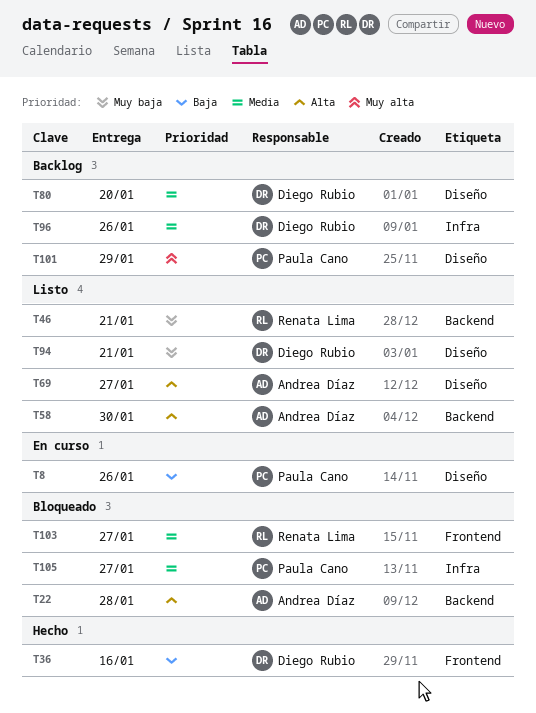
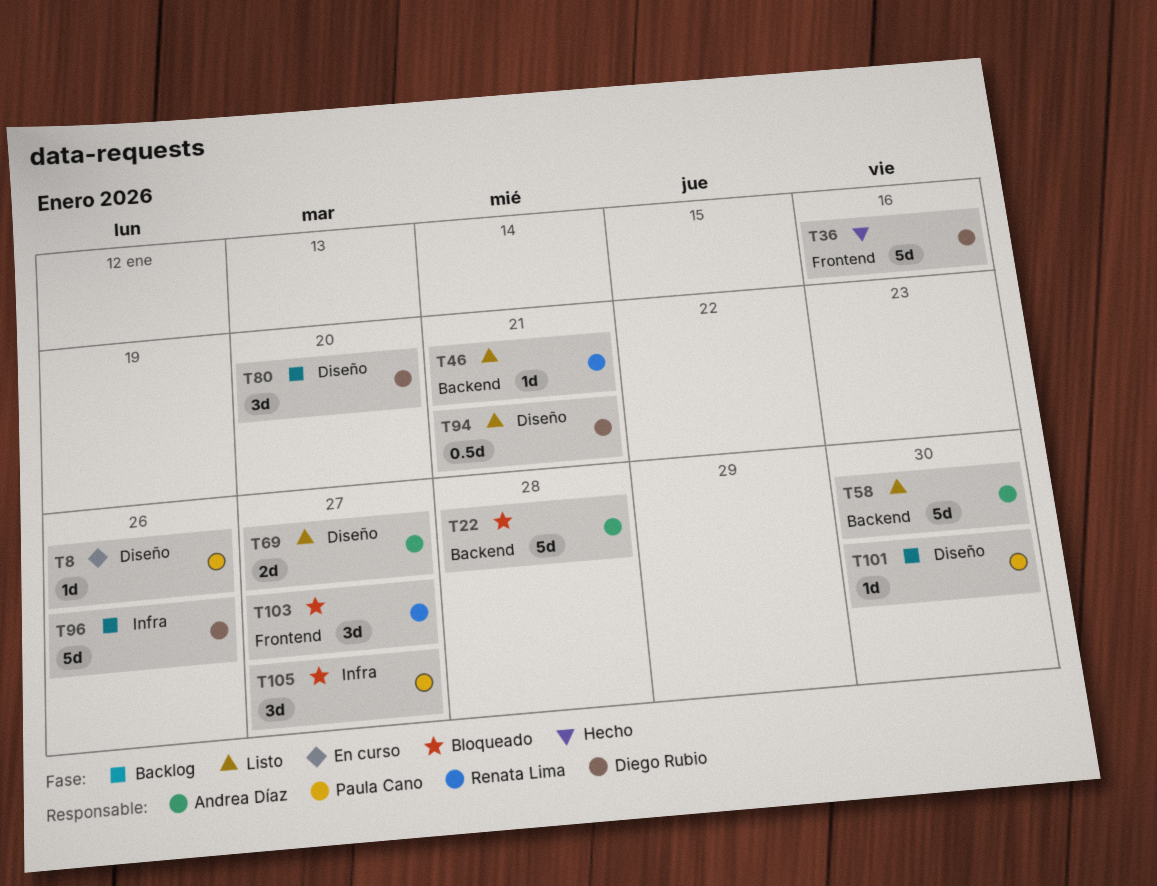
T101, due: Jan 29 -> Jan 30

